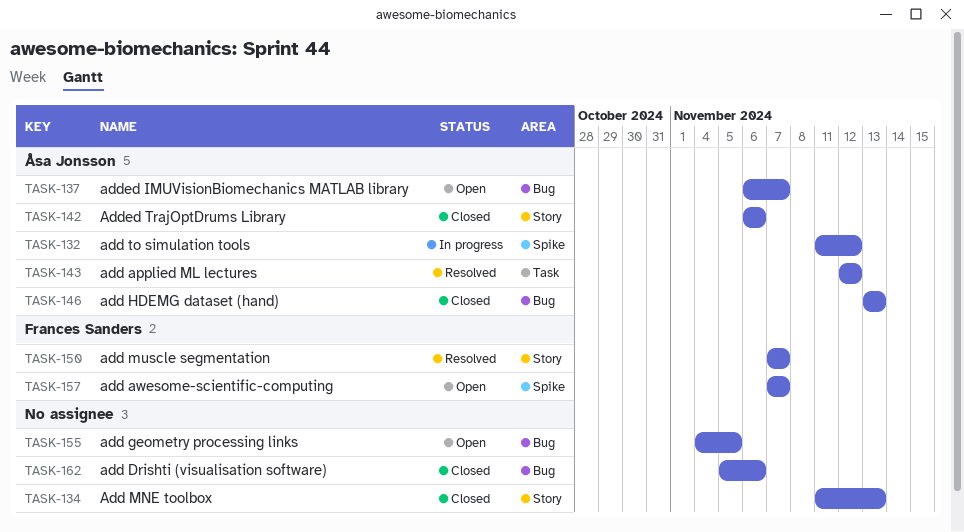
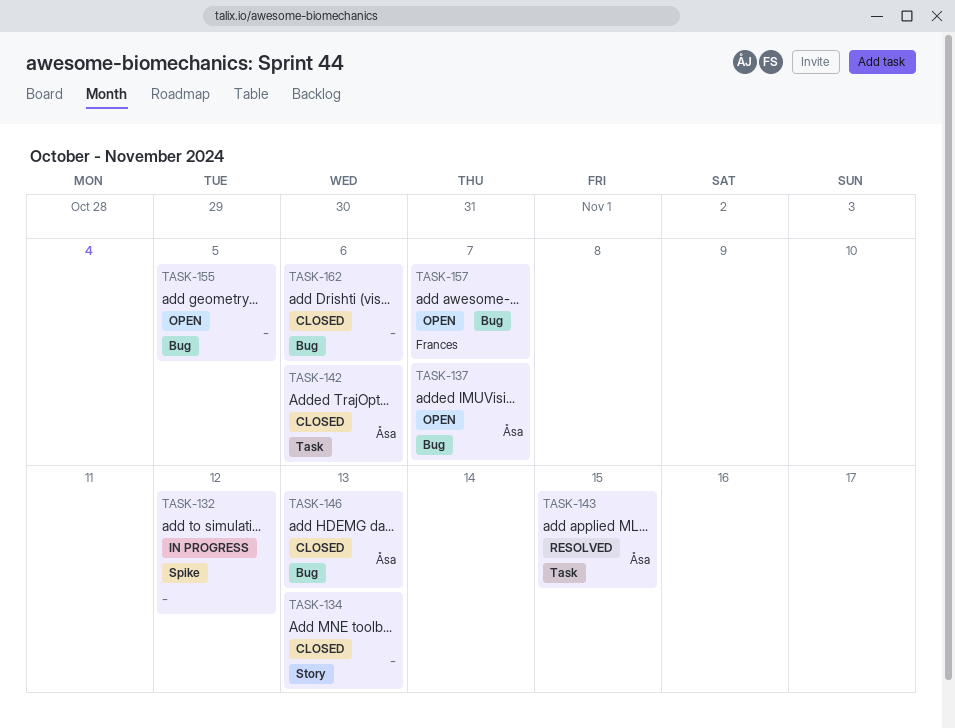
TASK-132, owner: Åsa Jonsson -> none
TASK-142, label: Story -> Task
TASK-143, due: Nov 12 -> Nov 15
TASK-150: present -> none
TASK-157, label: Spike -> Bug

